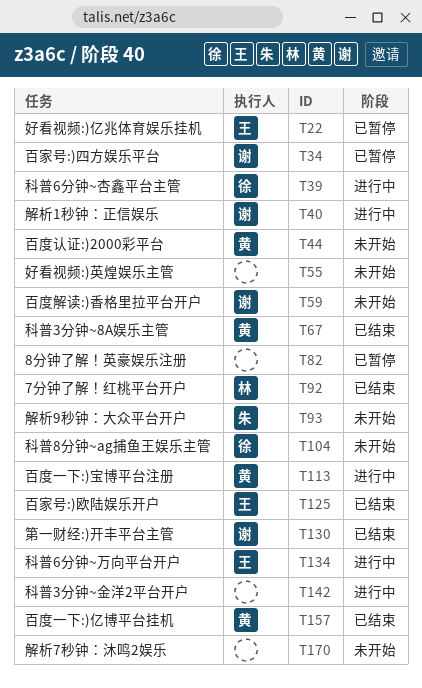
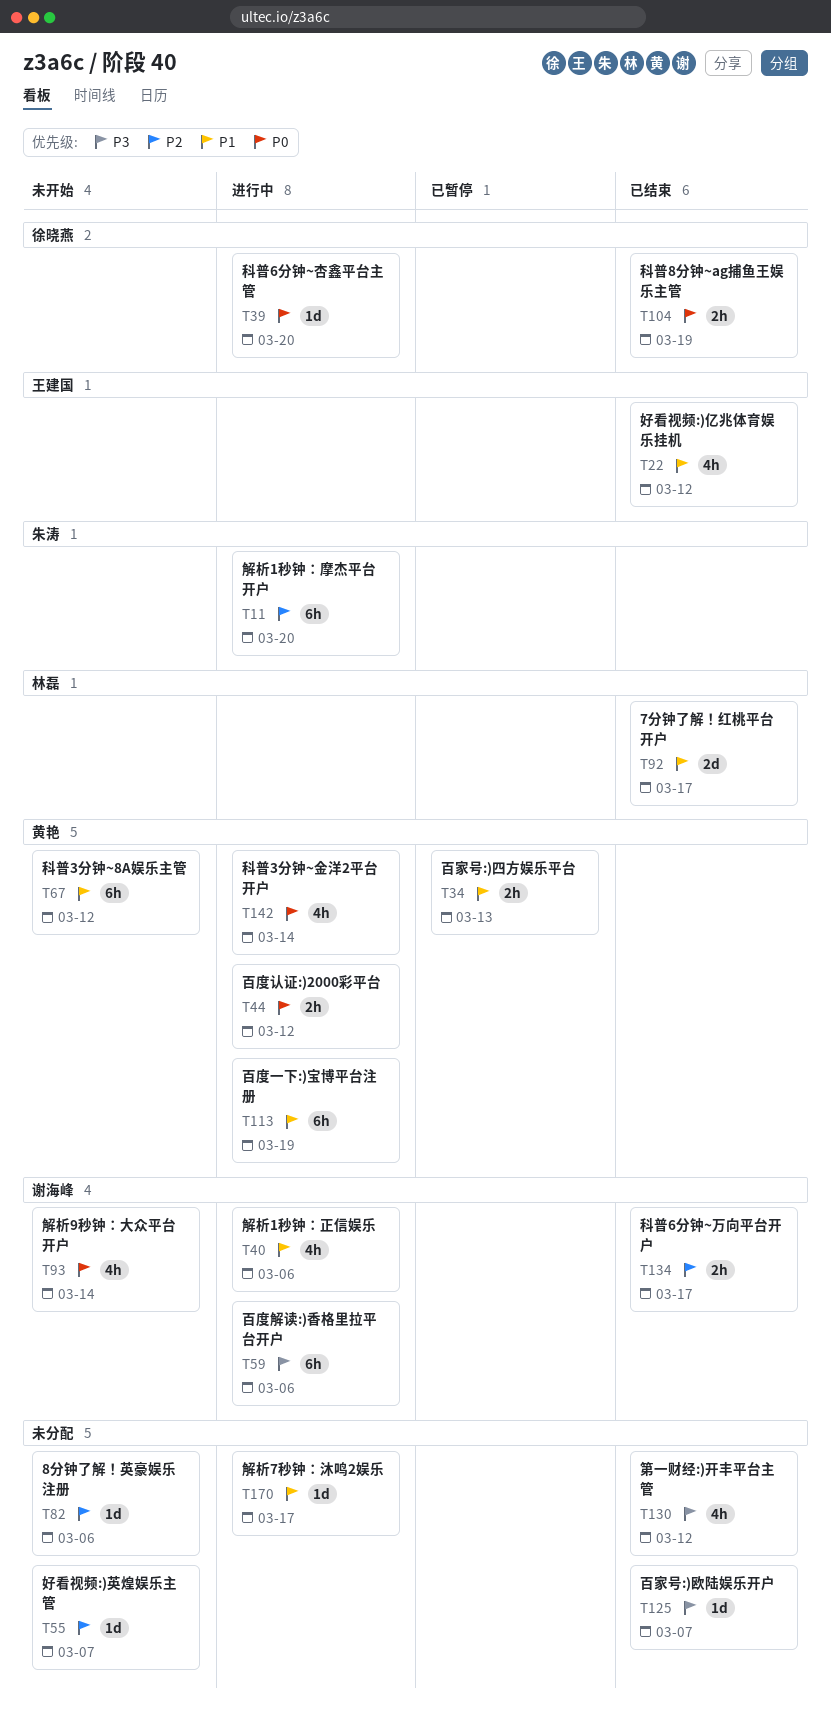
T11: none -> present
T22, status: 已暂停 -> 已结束
T34, owner: 谢海峰 -> 黄艳
T44, status: 未开始 -> 进行中
T59, status: 未开始 -> 进行中
T67, status: 已结束 -> 未开始
T82, status: 已暂停 -> 未开始
T93, owner: 朱涛 -> 谢海峰
T104, status: 未开始 -> 已结束
T125, owner: 王建国 -> none
T130, owner: 谢海峰 -> none
T134, status: 进行中 -> 已结束
T134, owner: 王建国 -> 谢海峰
T142, owner: none -> 黄艳
T157: present -> none
T170, status: 未开始 -> 进行中

